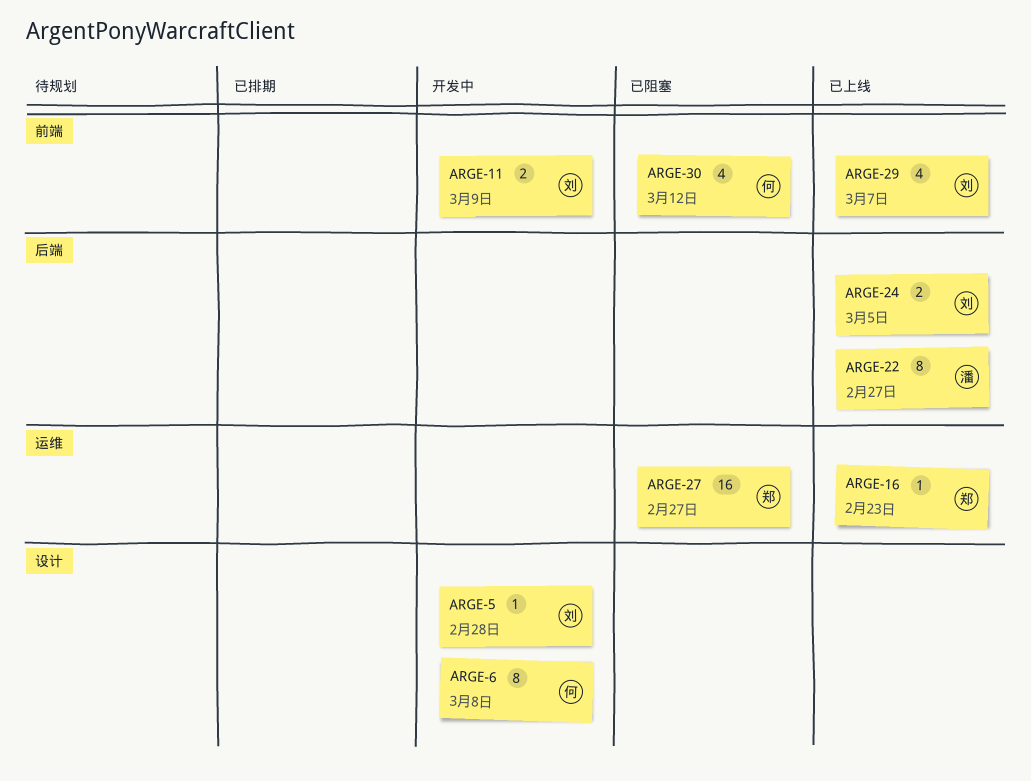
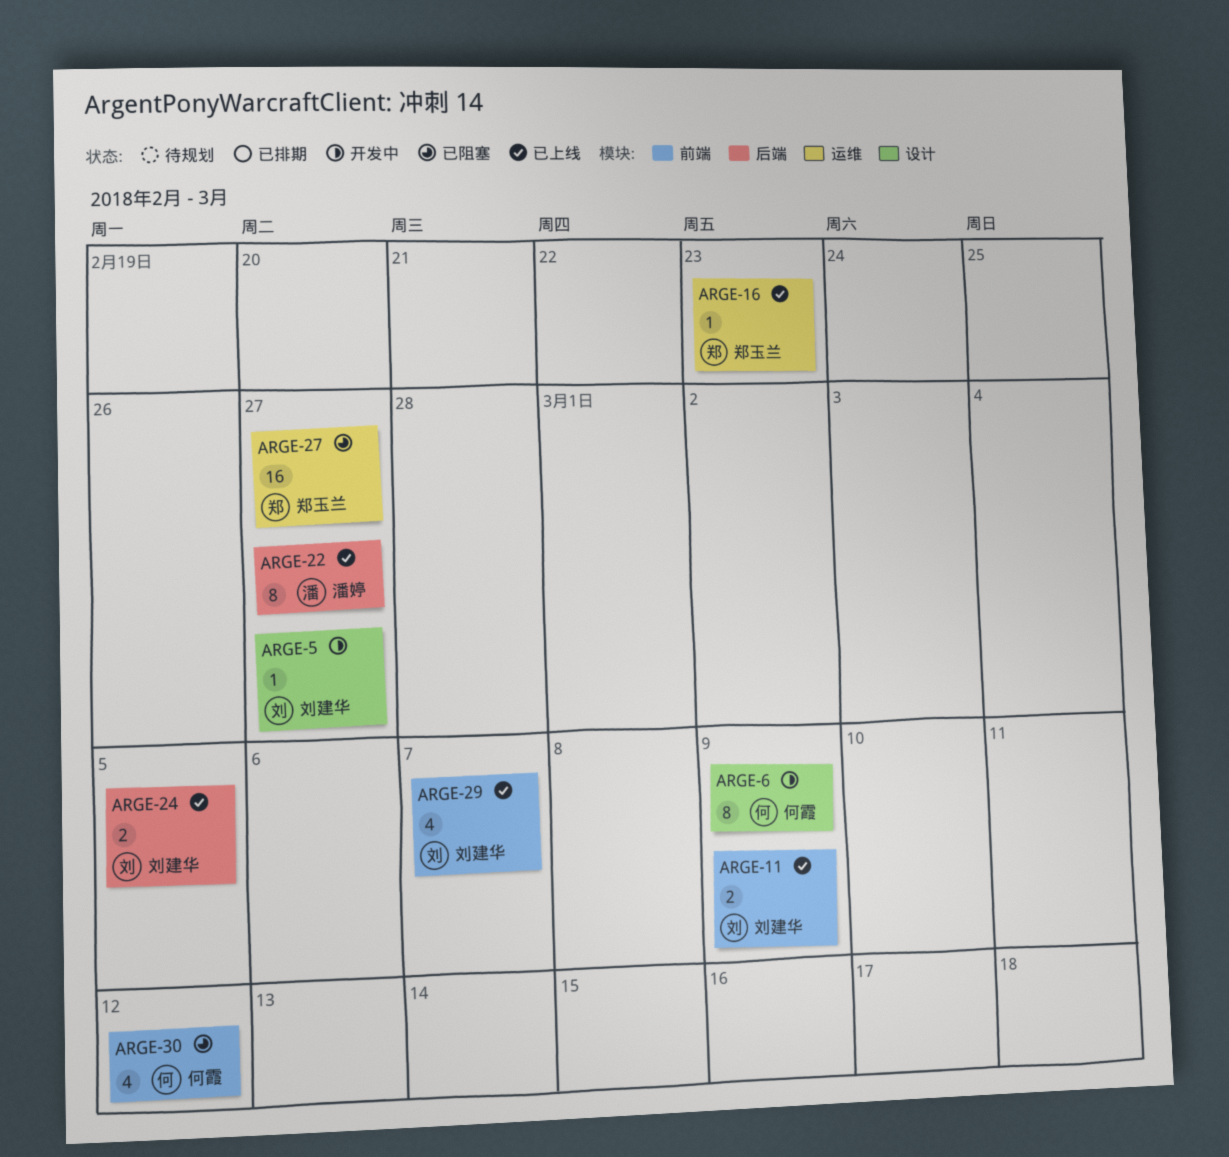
ARGE-5, due: Feb 28 -> Feb 27
ARGE-6, due: Mar 8 -> Mar 9
ARGE-11, status: 开发中 -> 已上线

